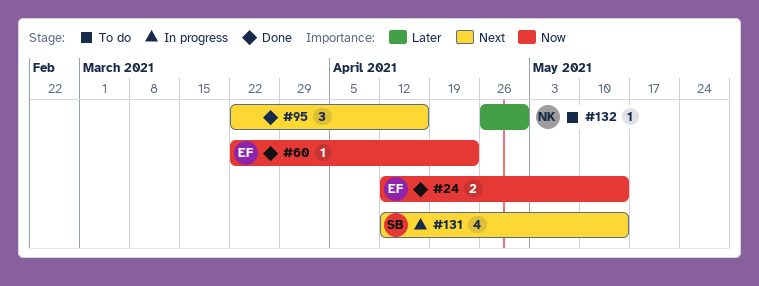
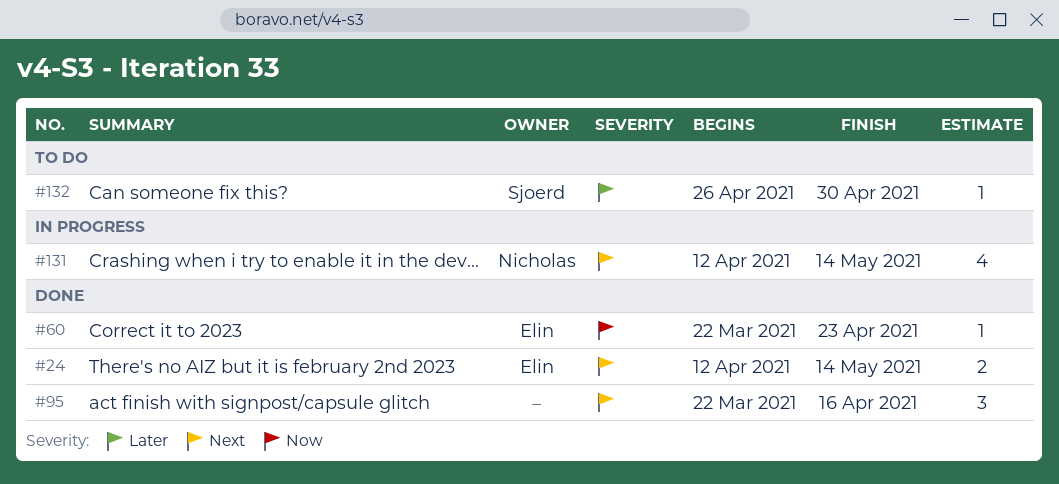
#24, priority: Now -> Next
#131, owner: Sjoerd -> Nicholas
#132, owner: Nicholas -> Sjoerd

